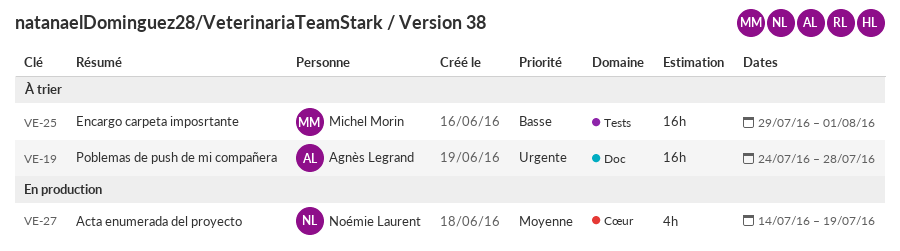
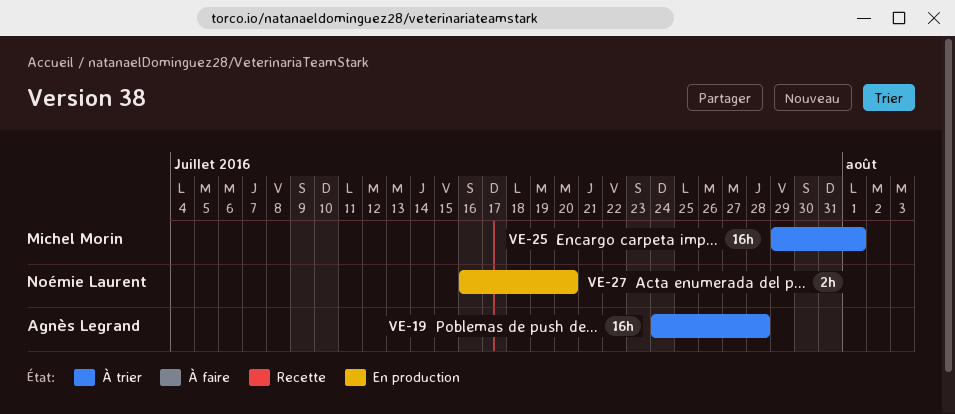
VE-27, estimate: 4h -> 2h
VE-27, start: Jul 14 -> Jul 16
VE-27, due: Jul 19 -> Jul 20

